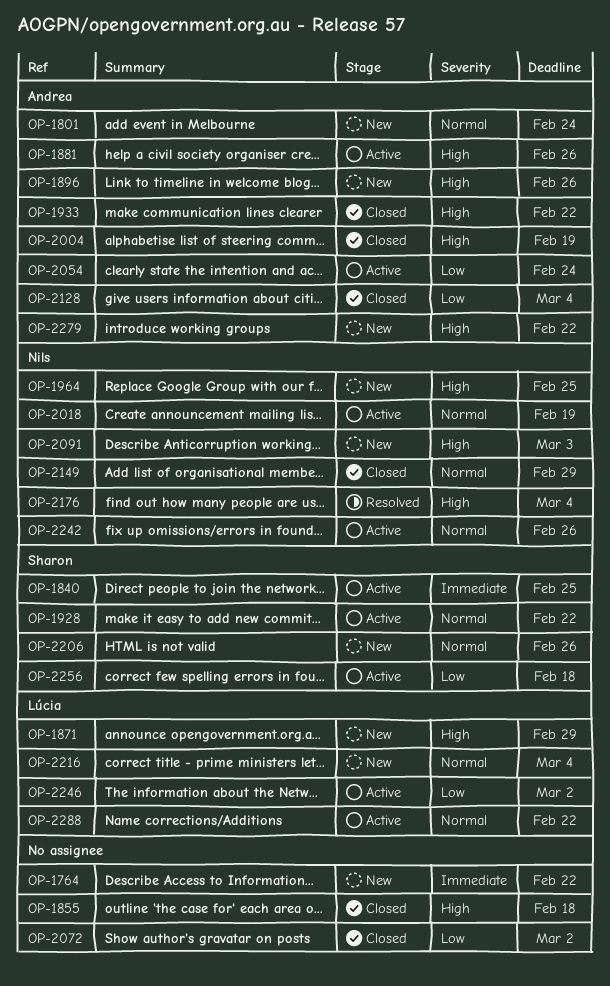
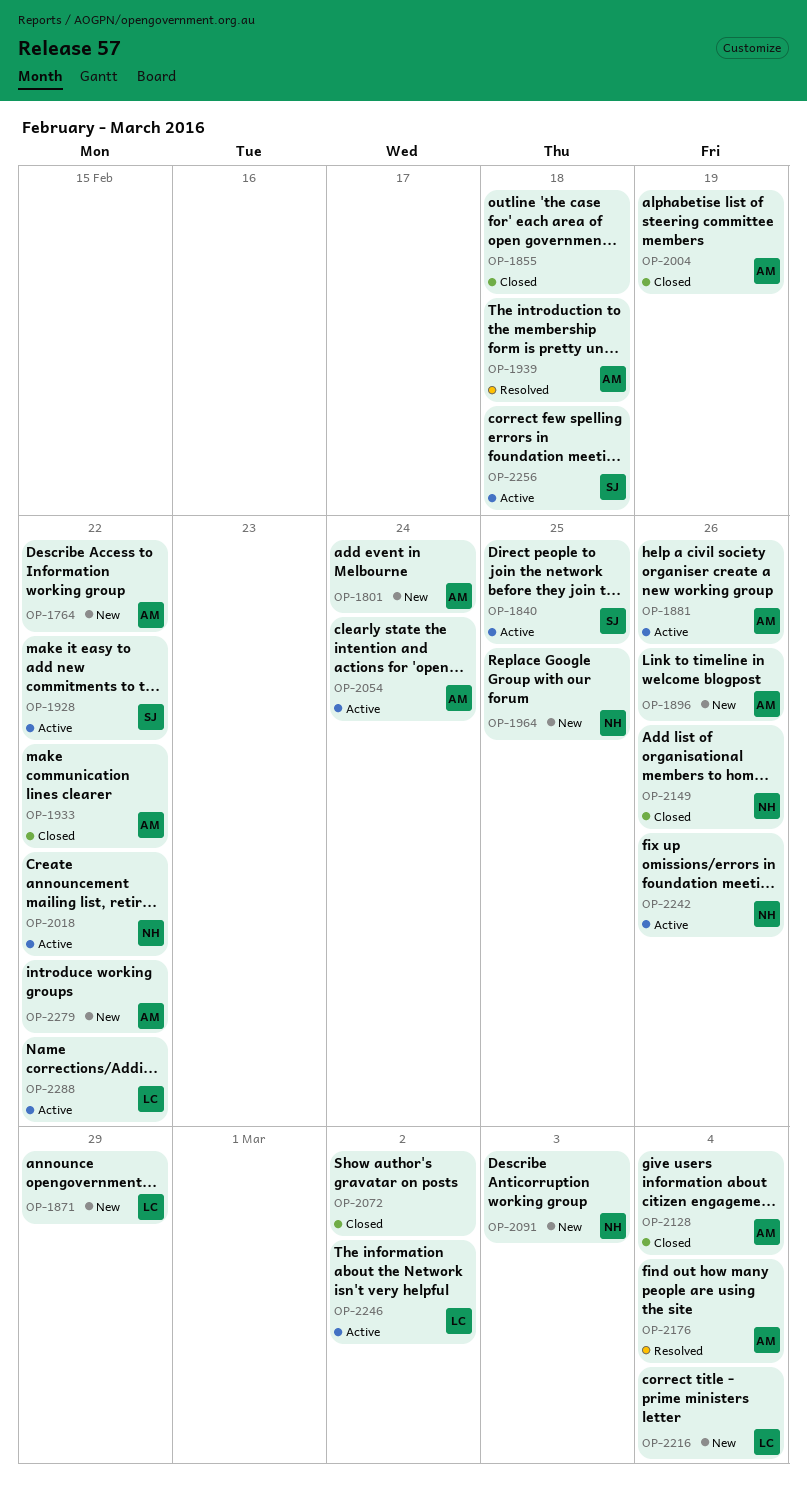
OP-1764, owner: none -> Andrea
OP-1939: none -> present
OP-2018, due: Feb 19 -> Feb 22
OP-2149, due: Feb 29 -> Feb 26
OP-2176, owner: Nils -> Andrea
OP-2206: present -> none

